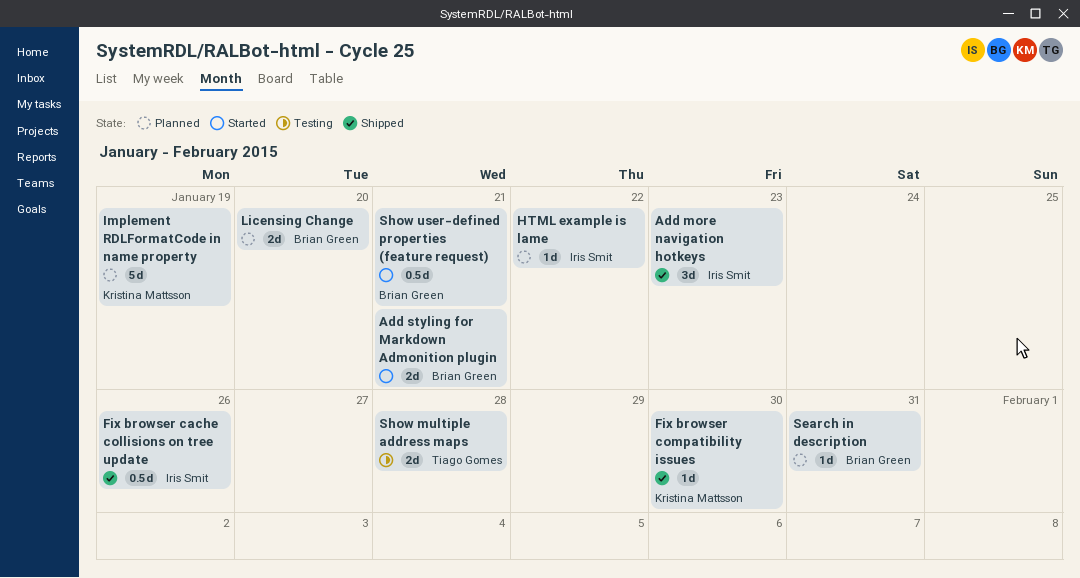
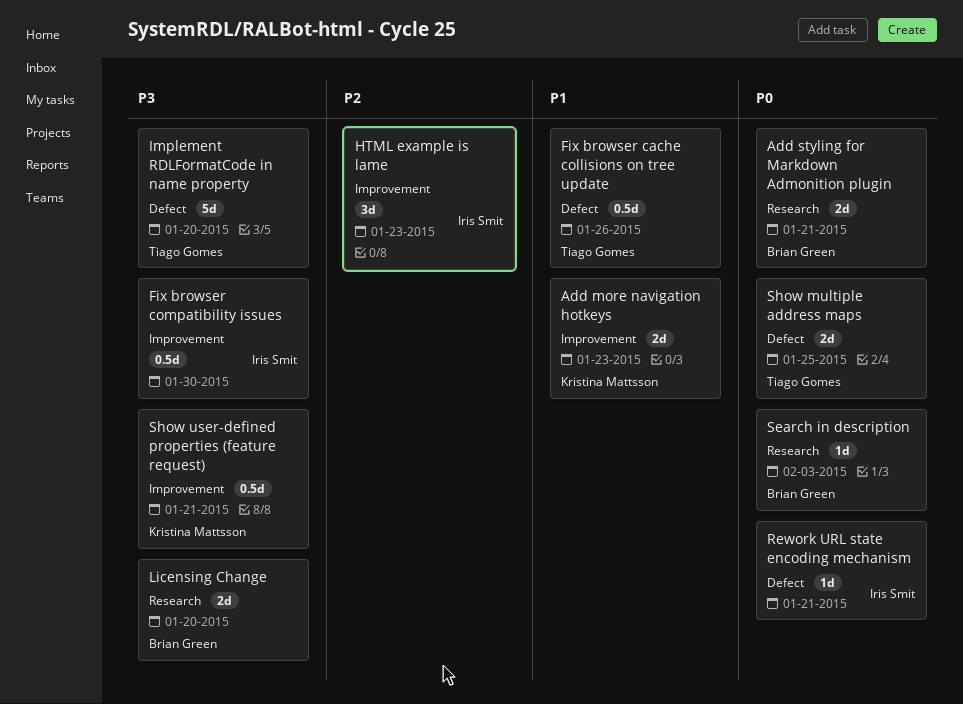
Add more navigation hotkeys, owner: Iris Smit -> Kristina Mattsson
Add more navigation hotkeys, estimate: 3d -> 2d
Fix browser cache collisions on tree update, owner: Iris Smit -> Tiago Gomes
Fix browser compatibility issues, owner: Kristina Mattsson -> Iris Smit
Fix browser compatibility issues, estimate: 1d -> 0.5d
HTML example is lame, estimate: 1d -> 3d
HTML example is lame, due: Jan 22 -> Jan 23
Implement RDLFormatCode in name property, owner: Kristina Mattsson -> Tiago Gomes
Implement RDLFormatCode in name property, due: Jan 19 -> Jan 20
Rework URL state encoding mechanism: none -> present
Search in description, due: Jan 31 -> Feb 3
Show multiple address maps, due: Jan 28 -> Jan 25
Show user-defined properties (feature request), owner: Brian Green -> Kristina Mattsson

